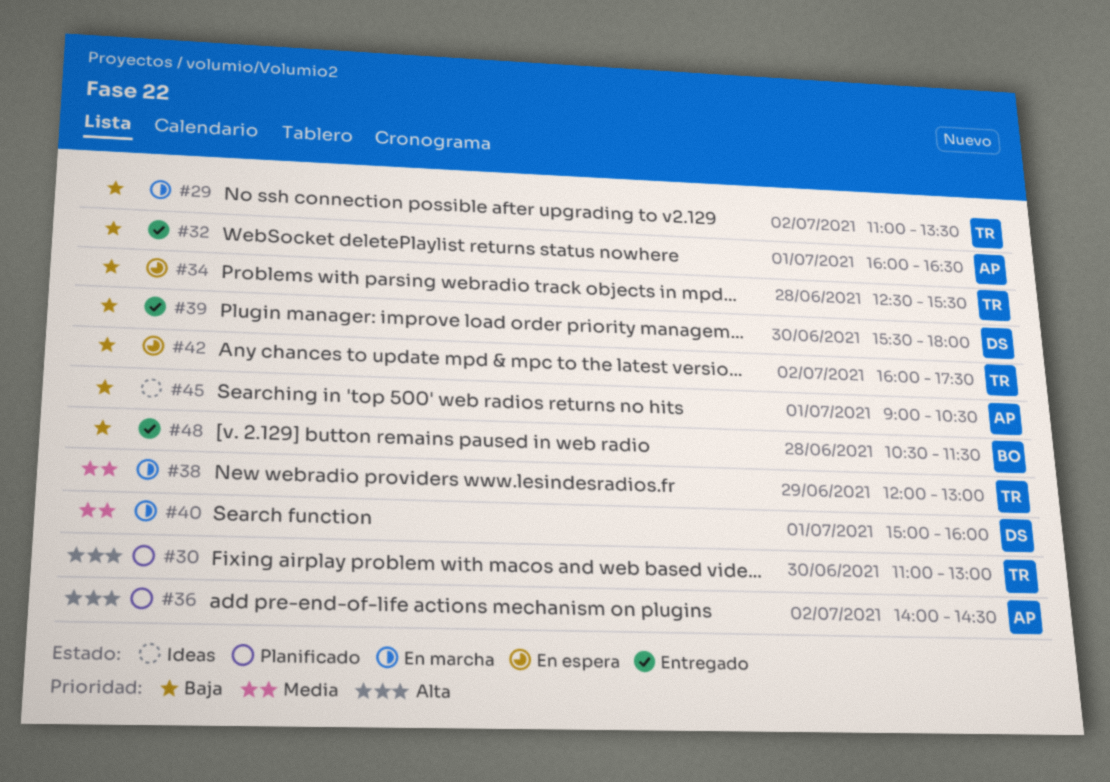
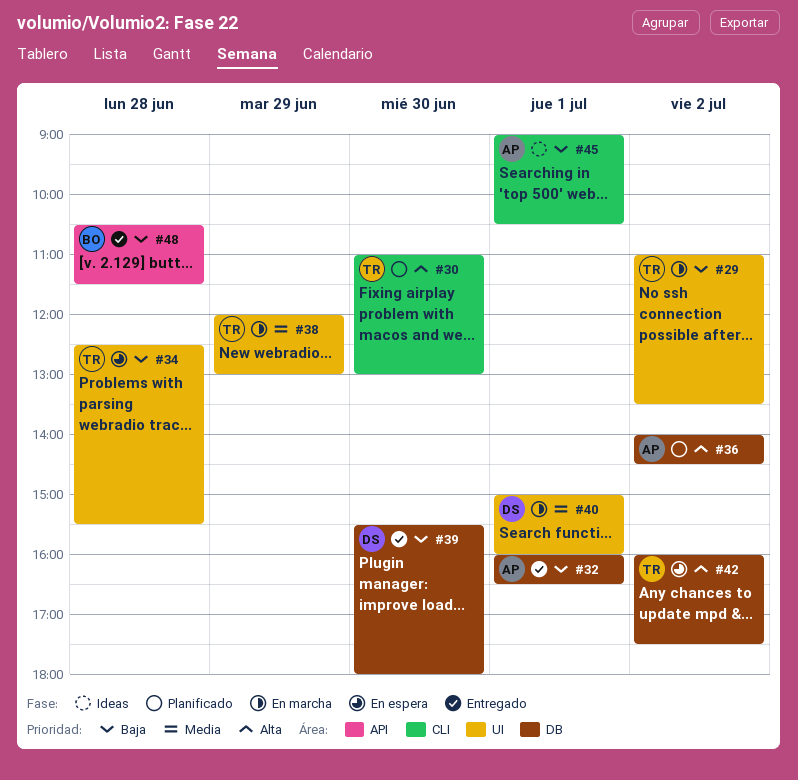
#42, priority: Baja -> Alta

